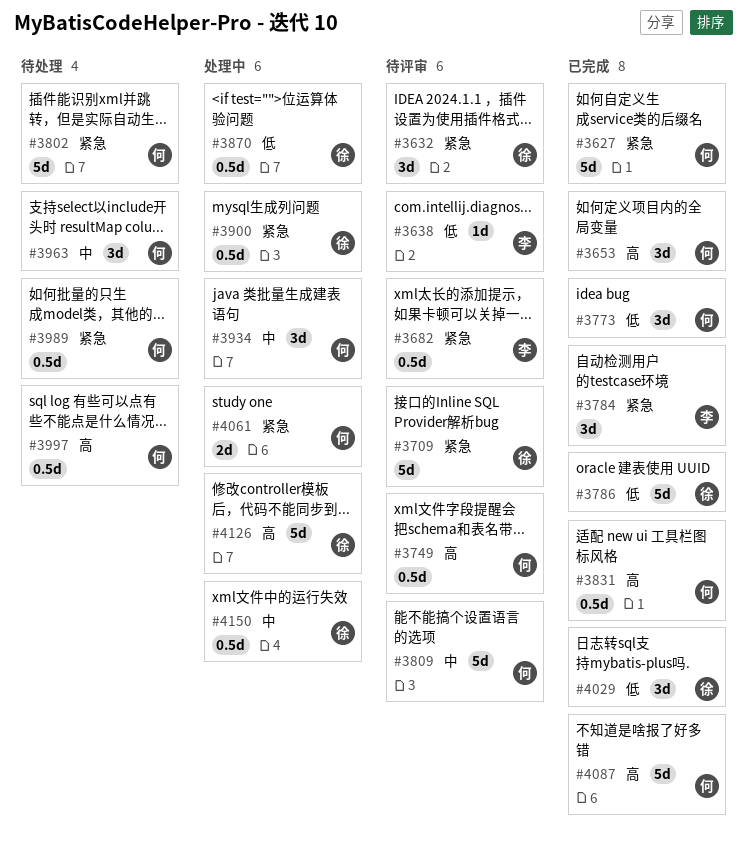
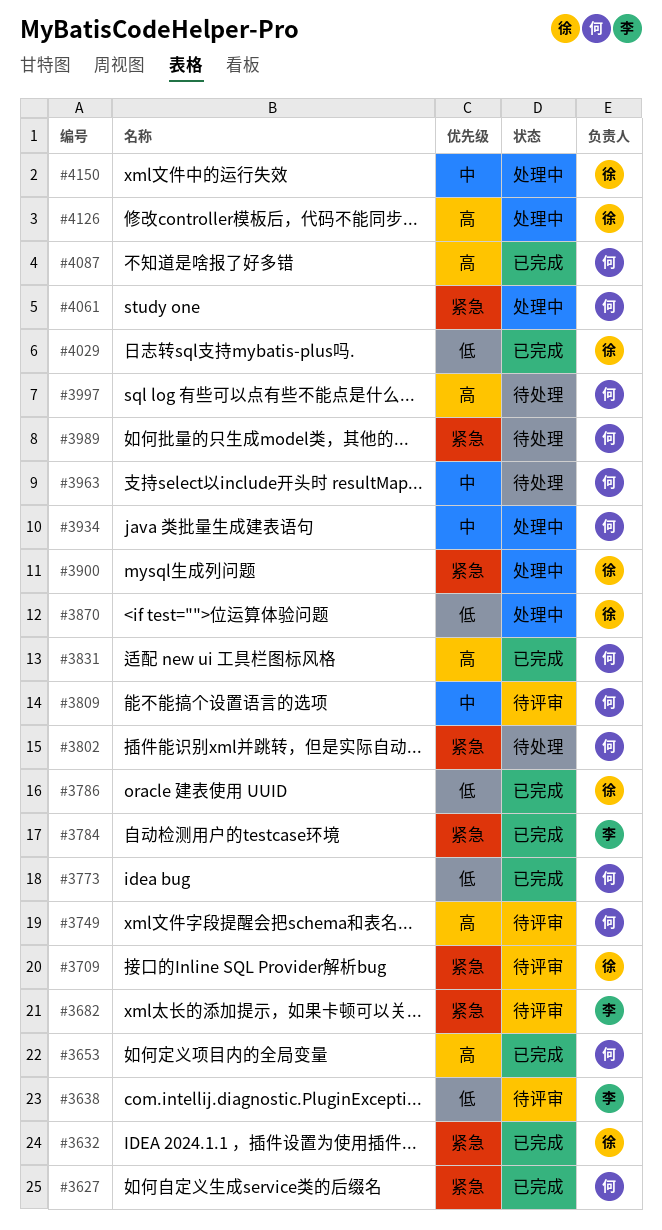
#3632, status: 待评审 -> 已完成

